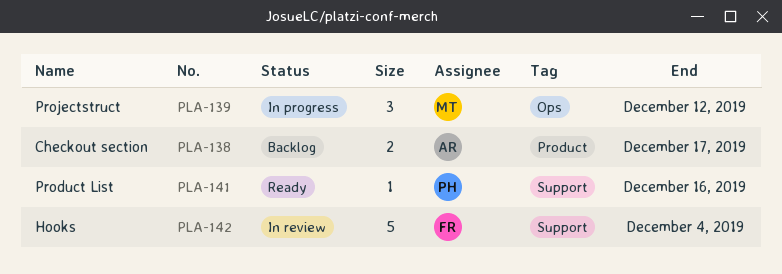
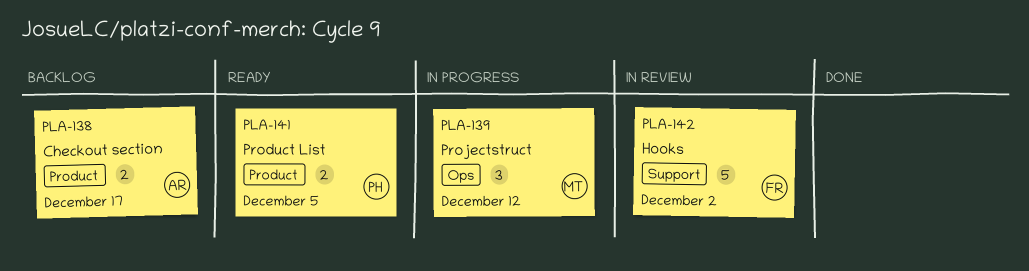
PLA-141, label: Support -> Product
PLA-141, estimate: 1 -> 2
PLA-141, due: Dec 16 -> Dec 5
PLA-142, due: Dec 4 -> Dec 2

